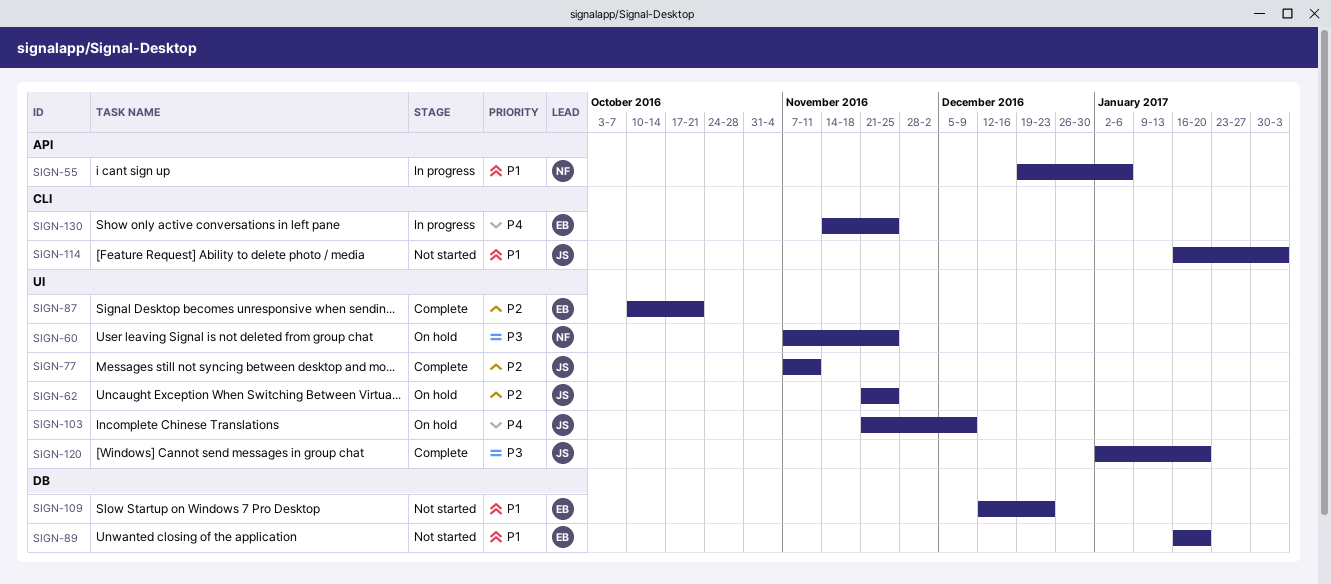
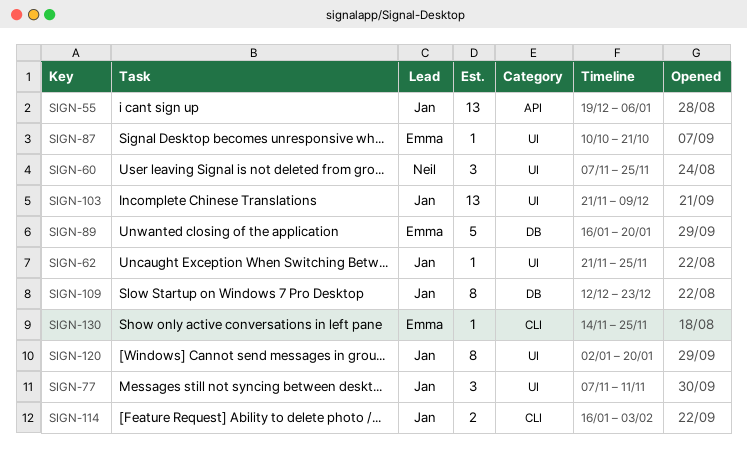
SIGN-55, owner: Neil -> Jan
SIGN-109, owner: Emma -> Jan

